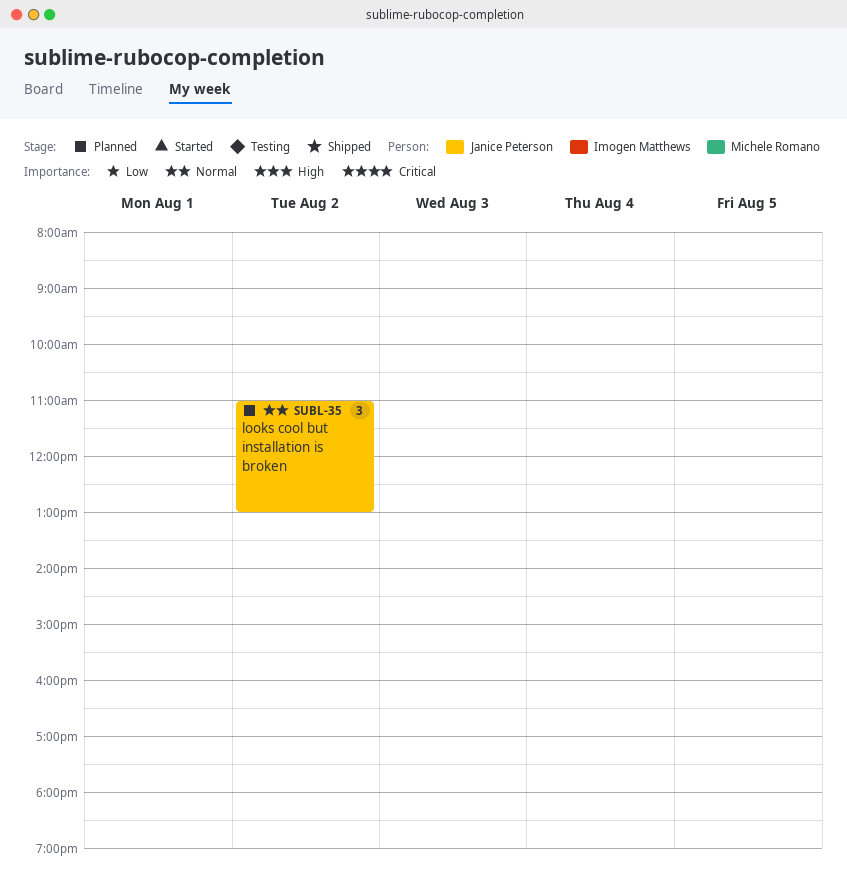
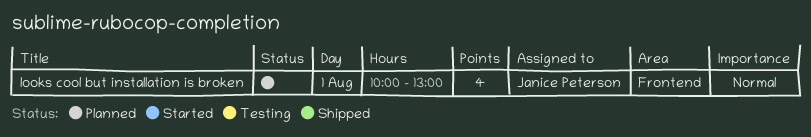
looks cool but installation is broken, estimate: 3 -> 4
looks cool but installation is broken, day: Aug 2 -> Aug 1
looks cool but installation is broken, begins: 11:00 -> 10:00

